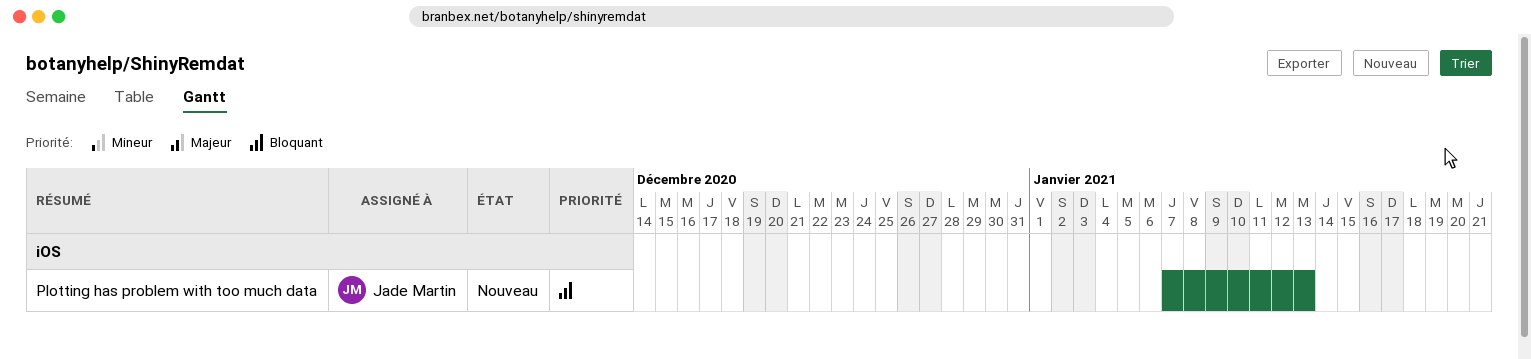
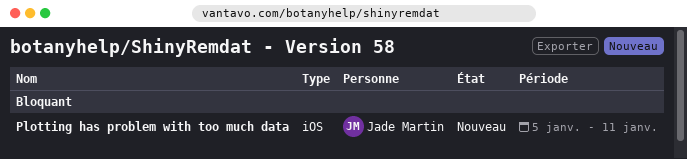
Plotting has problem with too much data, start: Jan 7 -> Jan 5
Plotting has problem with too much data, due: Jan 13 -> Jan 11

